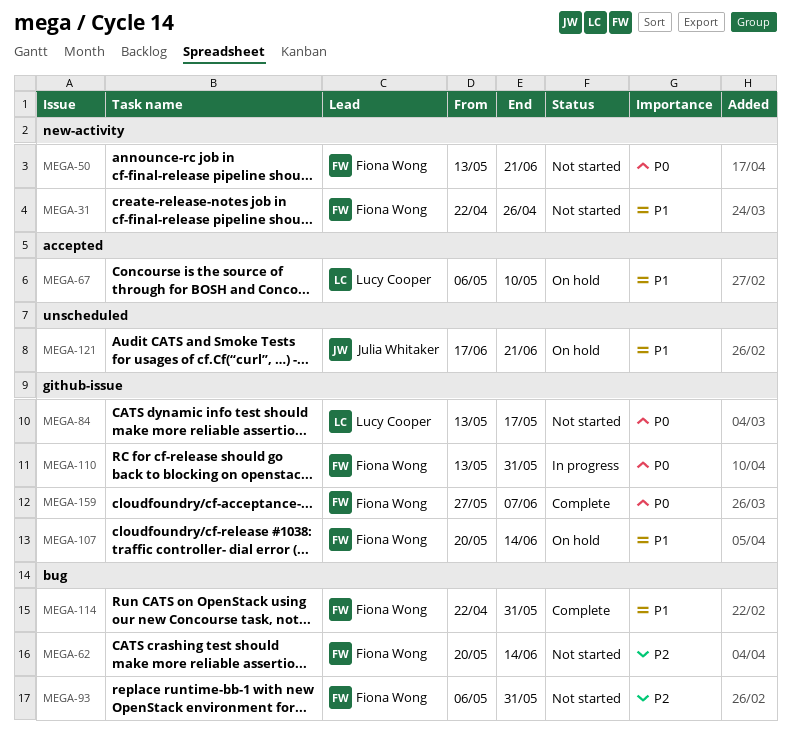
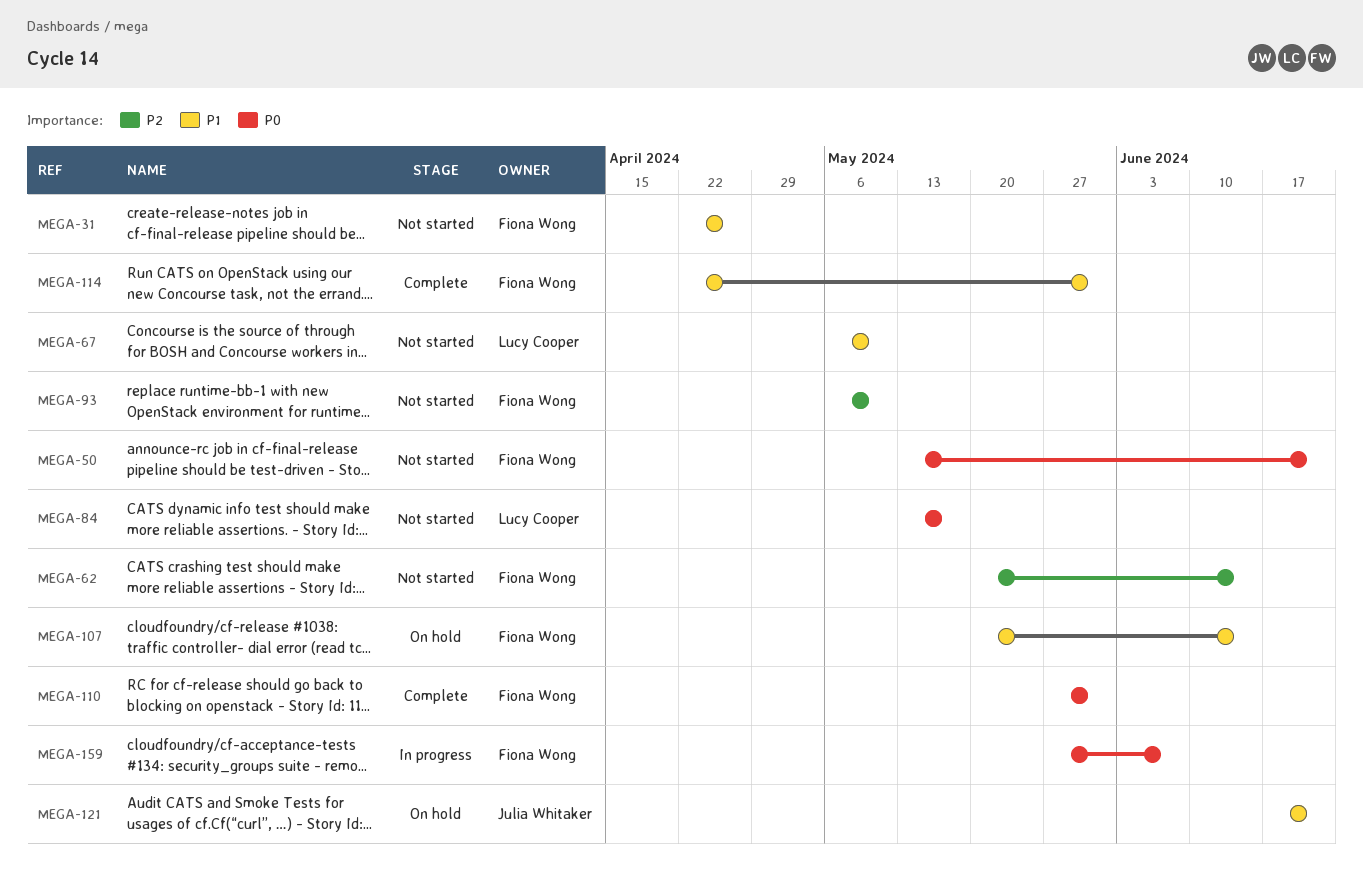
MEGA-67, status: On hold -> Not started
MEGA-93, due: May 31 -> May 10
MEGA-110, status: In progress -> Complete
MEGA-110, start: May 13 -> May 27
MEGA-159, status: Complete -> In progress

